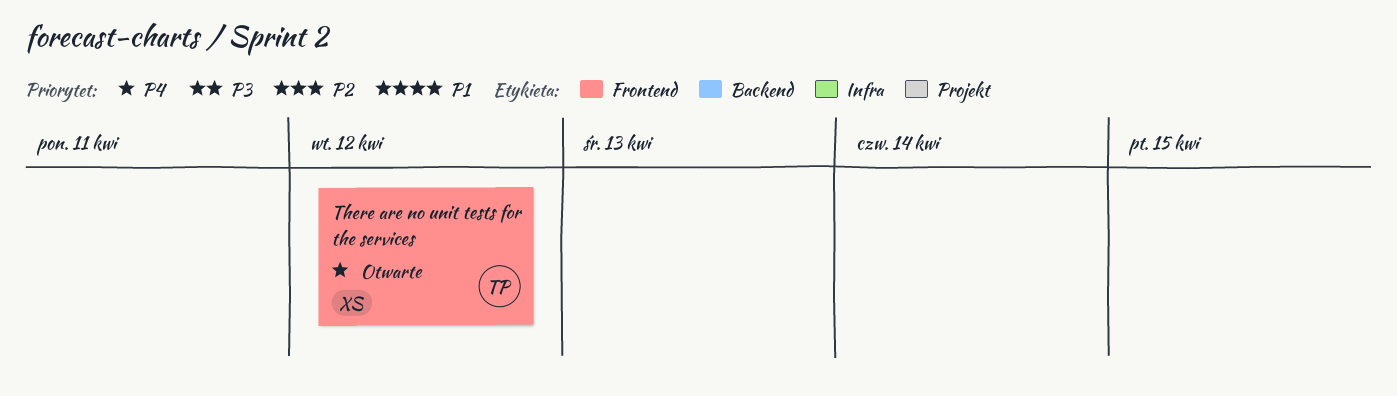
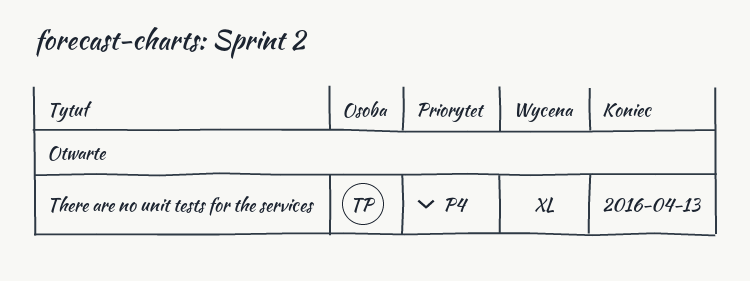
There are no unit tests for the services, estimate: XS -> XL
There are no unit tests for the services, due: Apr 12 -> Apr 13

